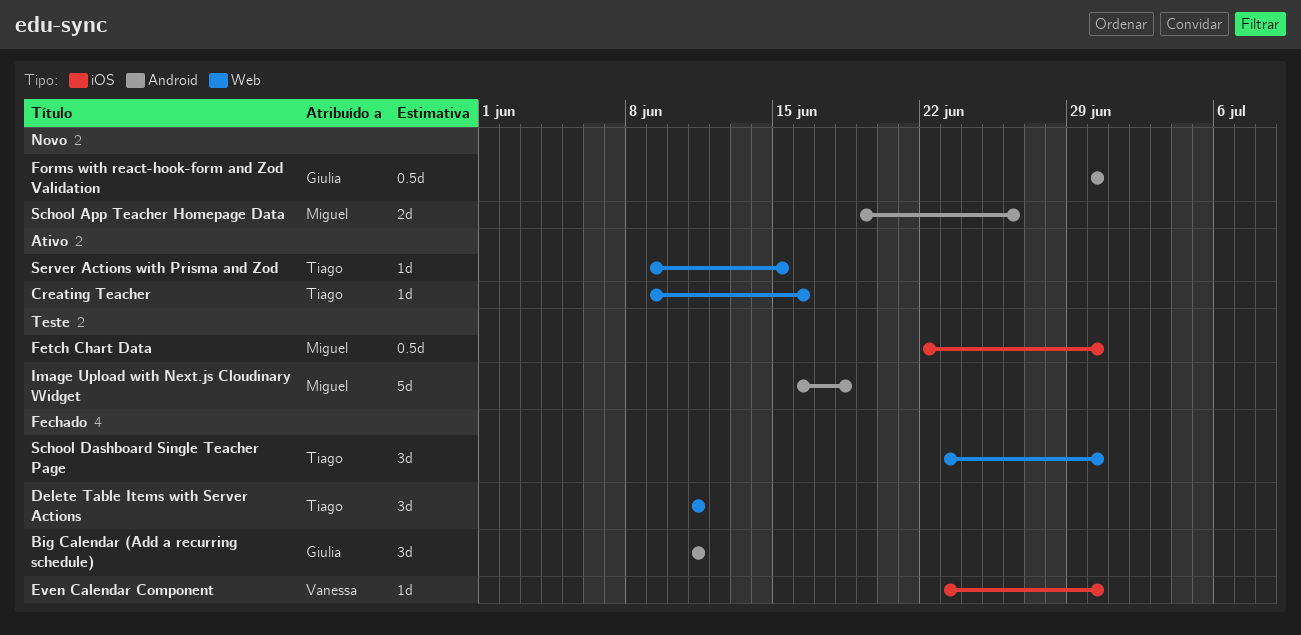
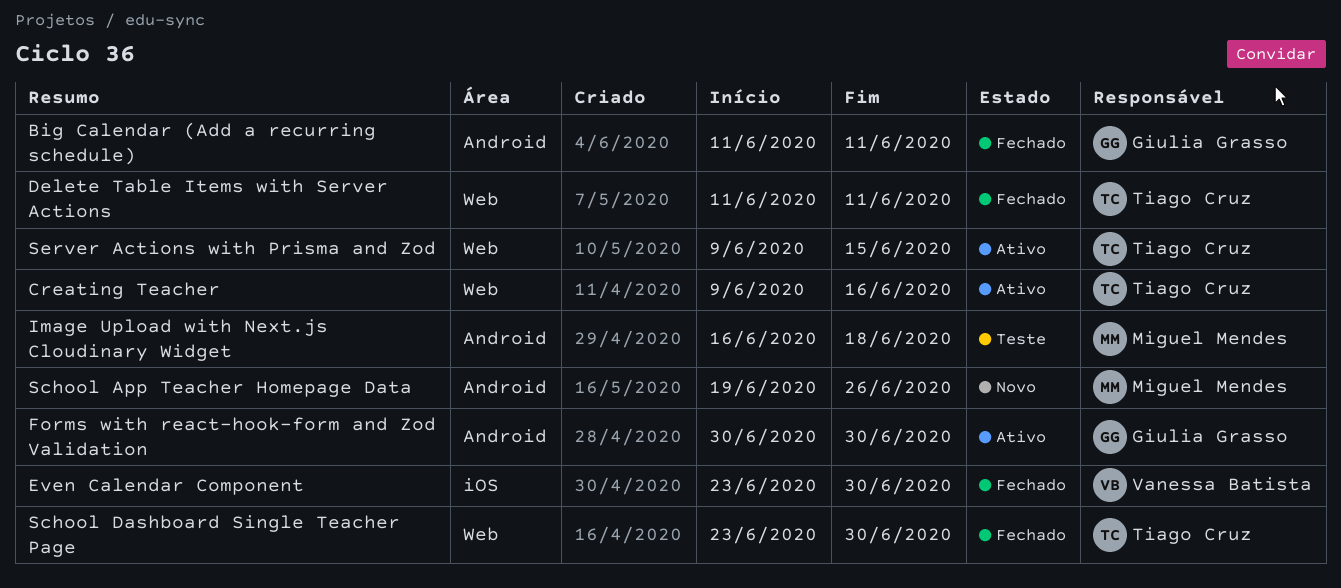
Fetch Chart Data: present -> none
Forms with react-hook-form and Zod Validation, status: Novo -> Ativo

